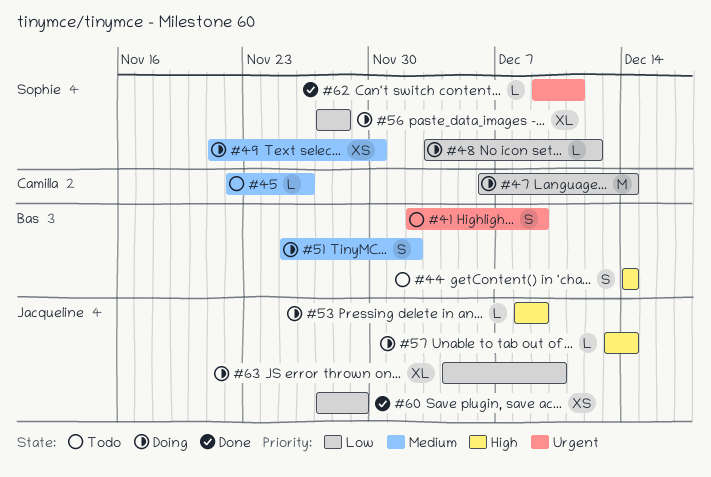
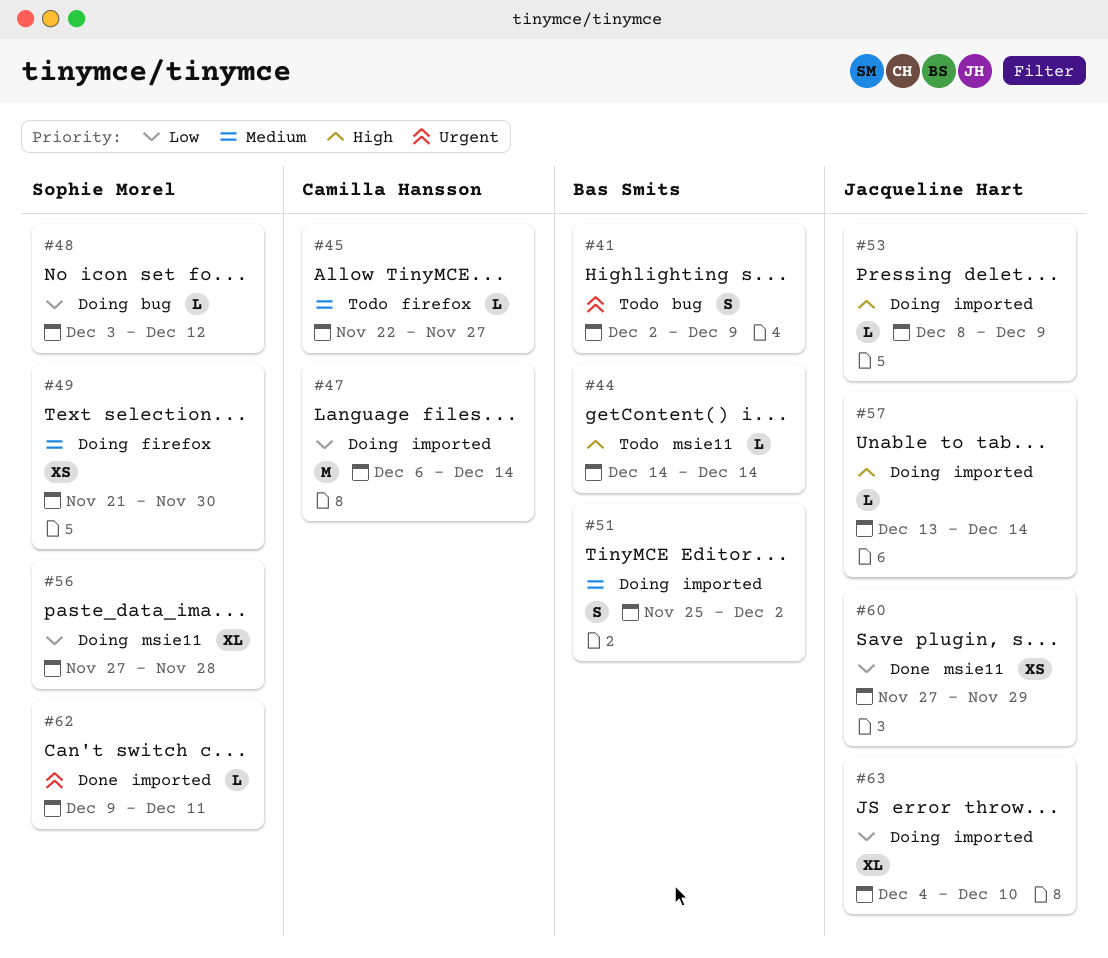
#44, estimate: S -> L
#45, due: Nov 26 -> Nov 27

